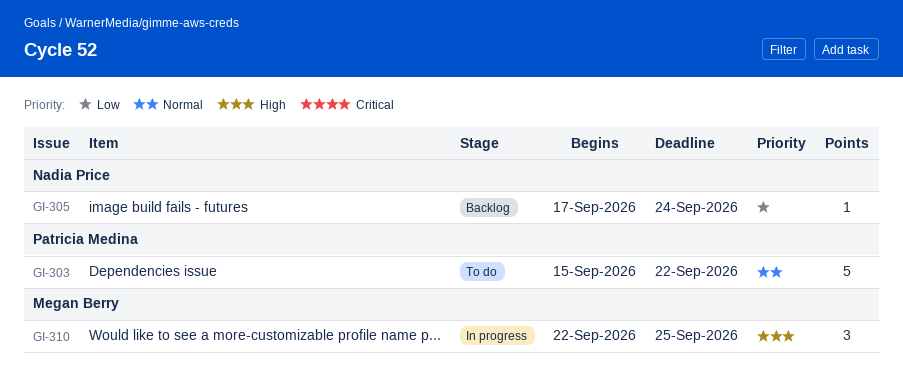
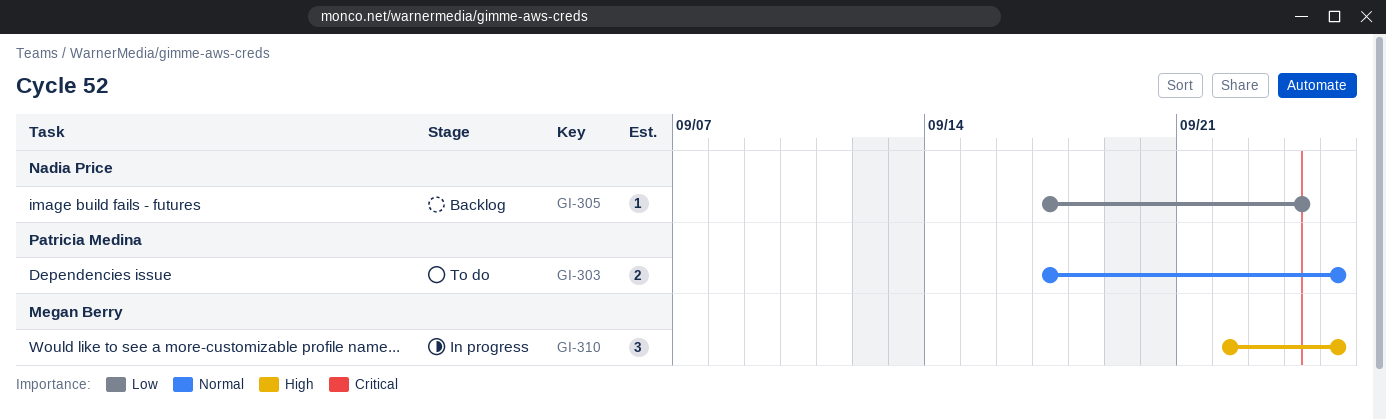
GI-303, estimate: 5 -> 2
GI-303, start: Sep 15 -> Sep 17
GI-303, due: Sep 22 -> Sep 25

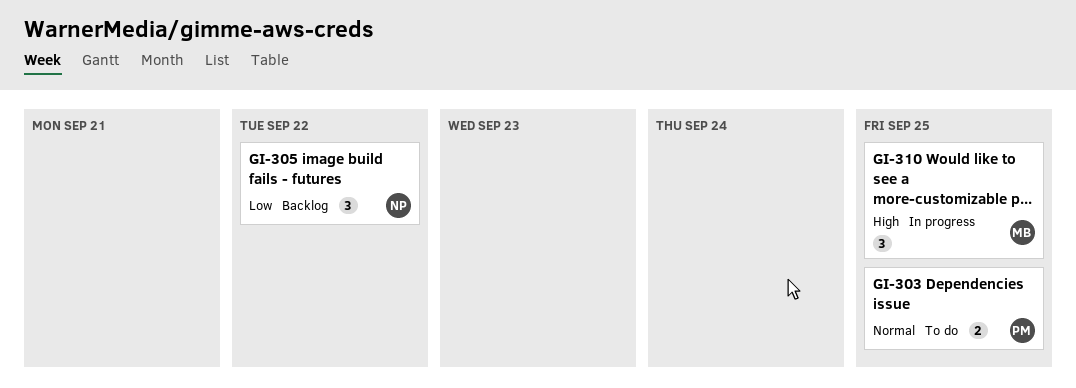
GI-305, estimate: 1 -> 3
GI-305, due: Sep 24 -> Sep 22

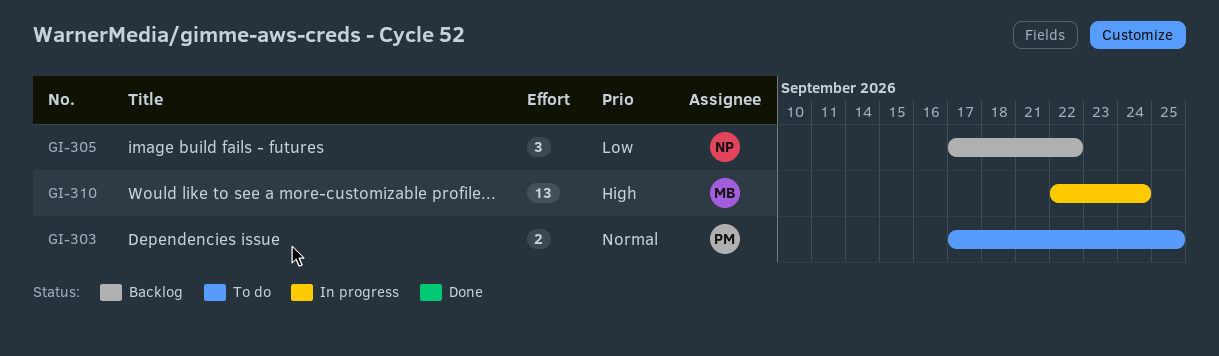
GI-310, estimate: 3 -> 13
GI-310, due: Sep 25 -> Sep 24

